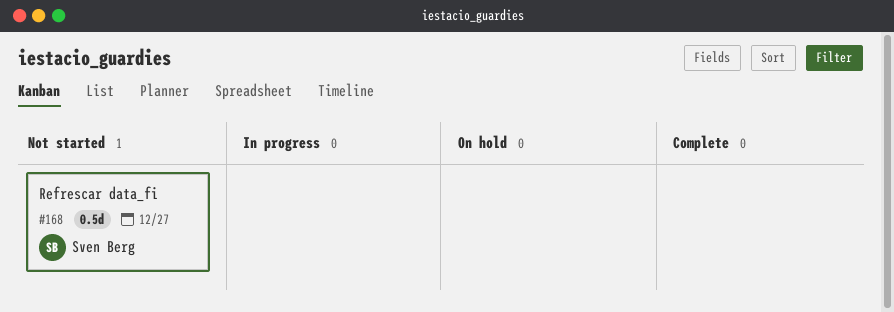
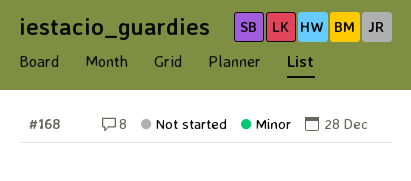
#168, due: Dec 27 -> Dec 28

